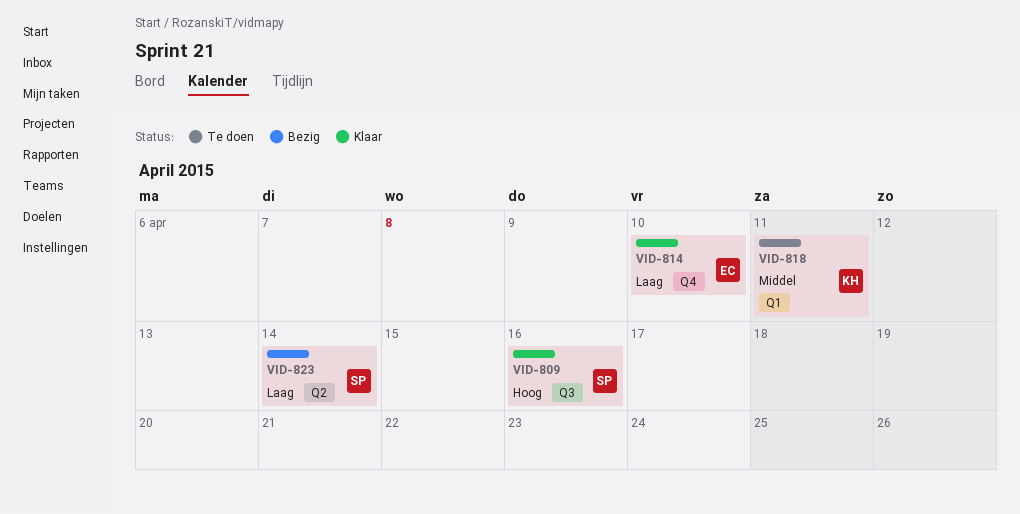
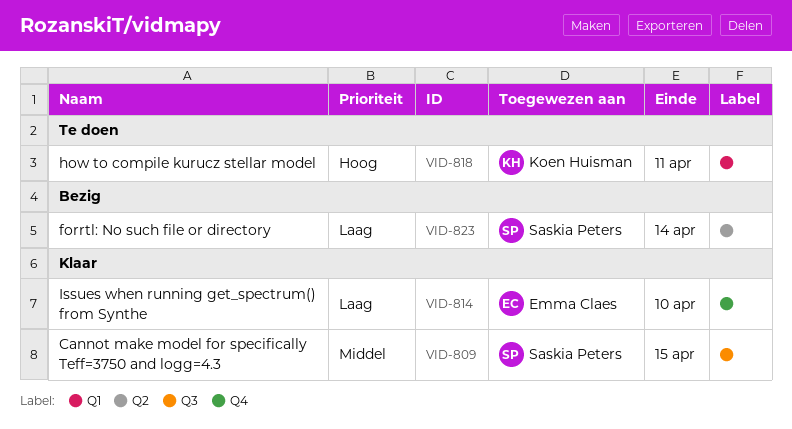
VID-809, priority: Hoog -> Middel
VID-809, due: Apr 16 -> Apr 15
VID-818, priority: Middel -> Hoog

